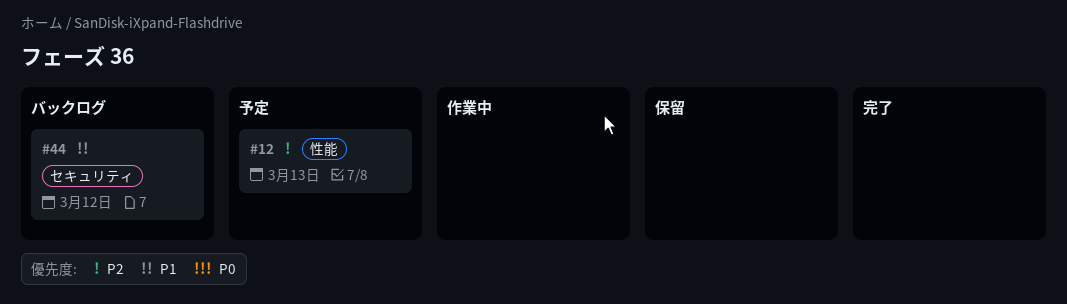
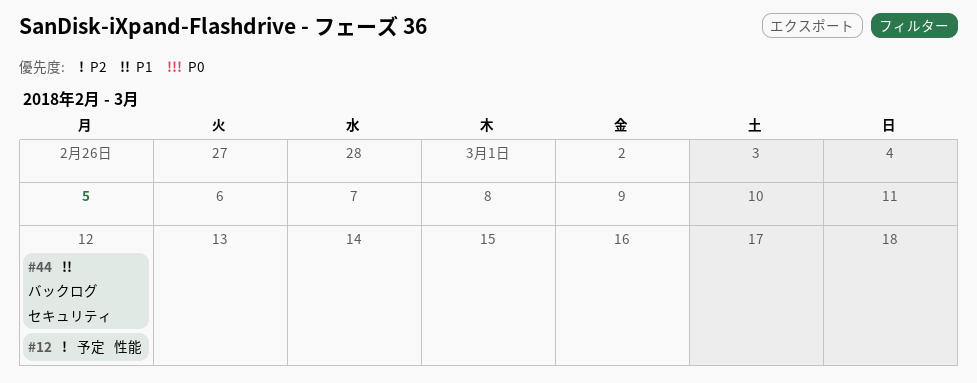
#12, due: Mar 13 -> Mar 12

